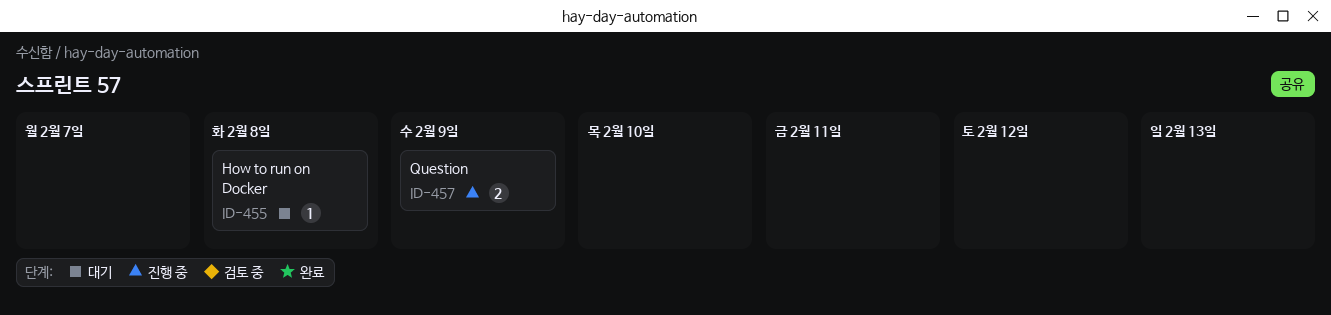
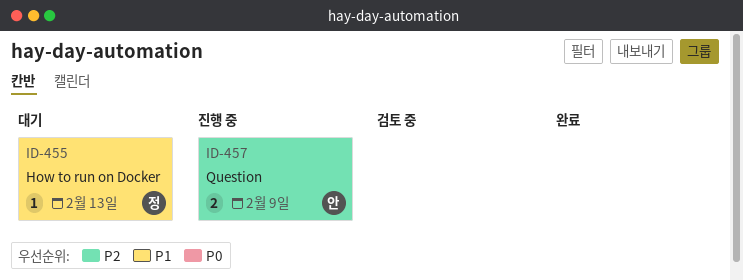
ID-455, due: Feb 8 -> Feb 13

